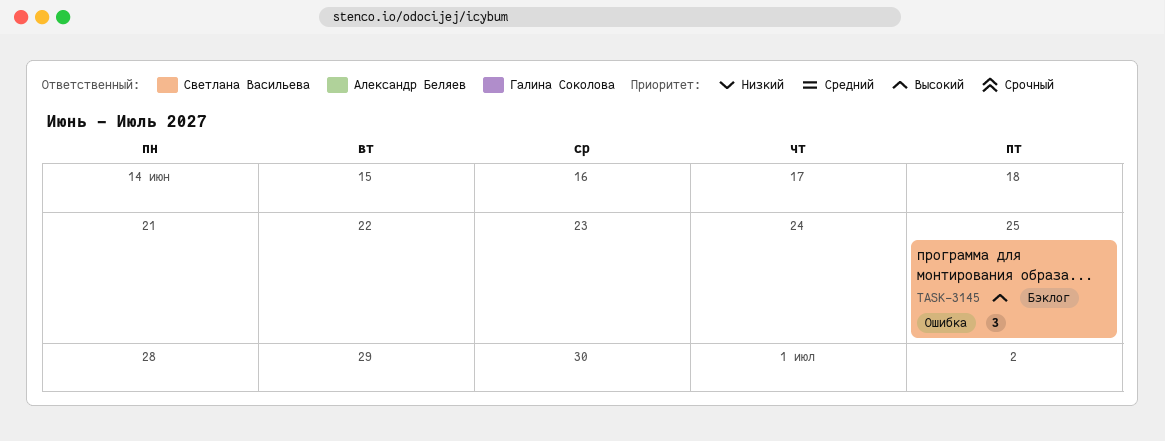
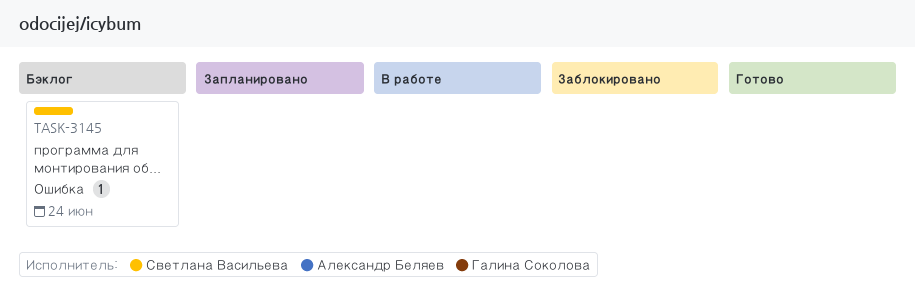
TASK-3145, estimate: 3 -> 1
TASK-3145, due: Jun 25 -> Jun 24

